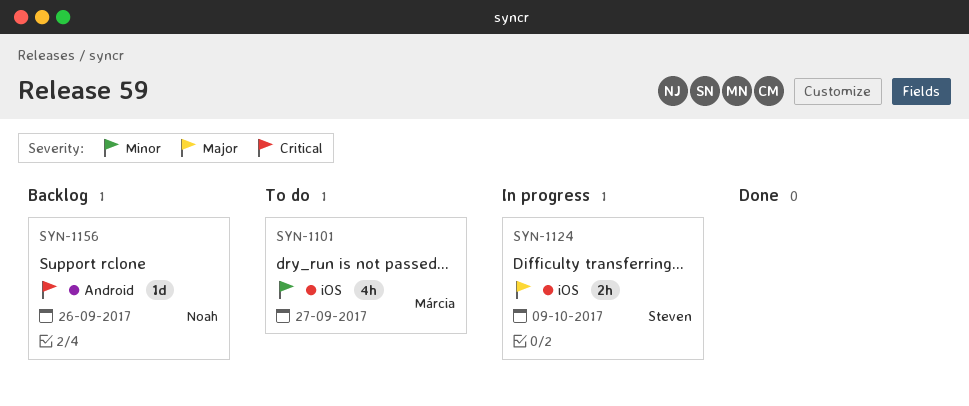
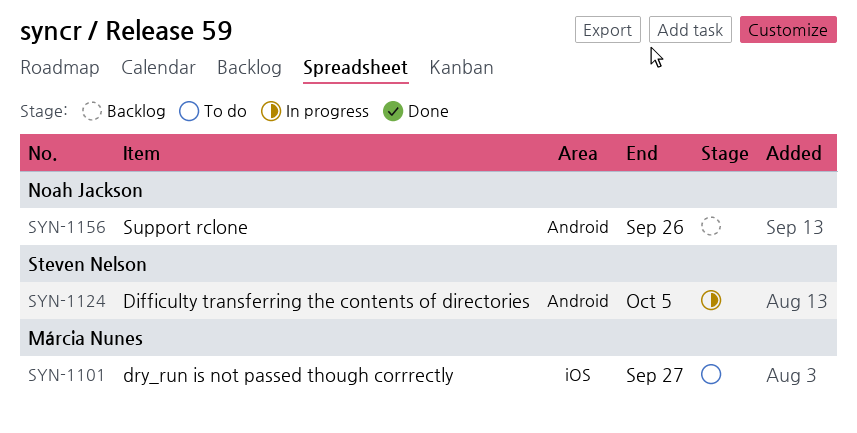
SYN-1124, label: iOS -> Android
SYN-1124, due: Oct 9 -> Oct 5

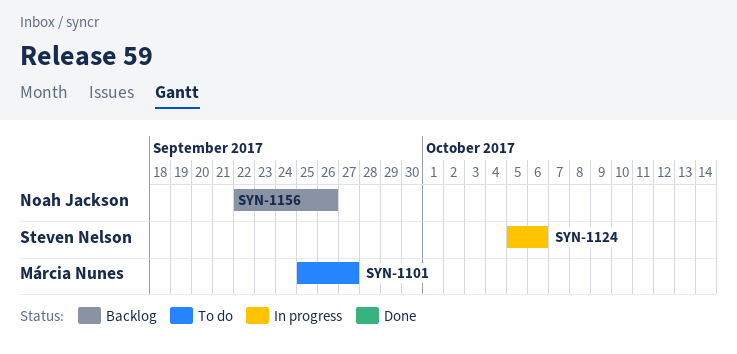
SYN-1124, due: Oct 5 -> Oct 6

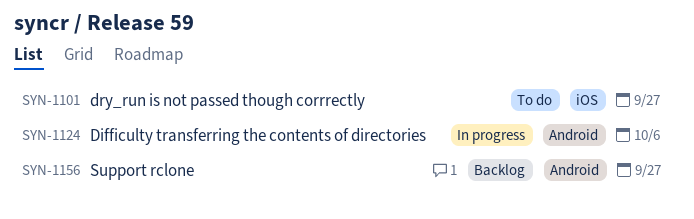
SYN-1156, due: Sep 26 -> Sep 27

